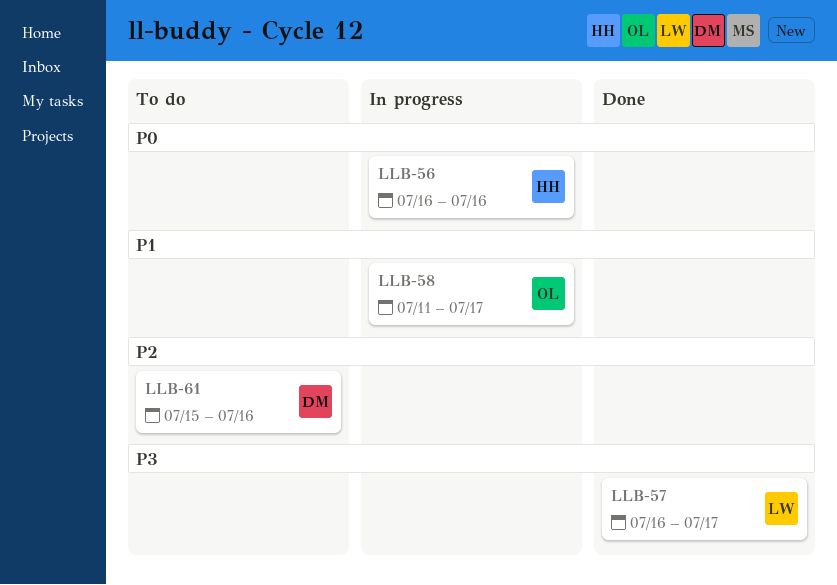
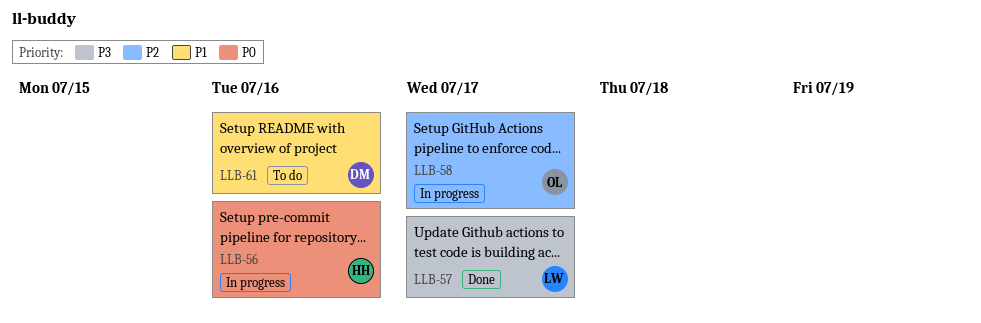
LLB-58, priority: P1 -> P2
LLB-61, priority: P2 -> P1

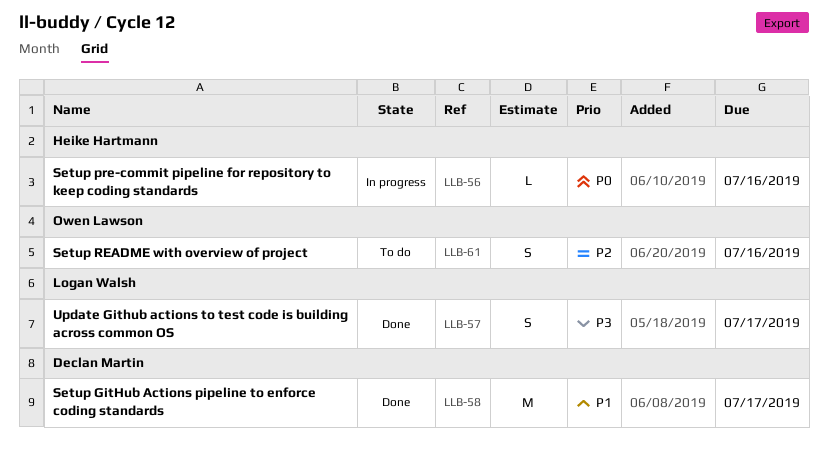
LLB-58, status: In progress -> Done
LLB-58, owner: Owen Lawson -> Declan Martin
LLB-58, priority: P2 -> P1
LLB-61, owner: Declan Martin -> Owen Lawson
LLB-61, priority: P1 -> P2

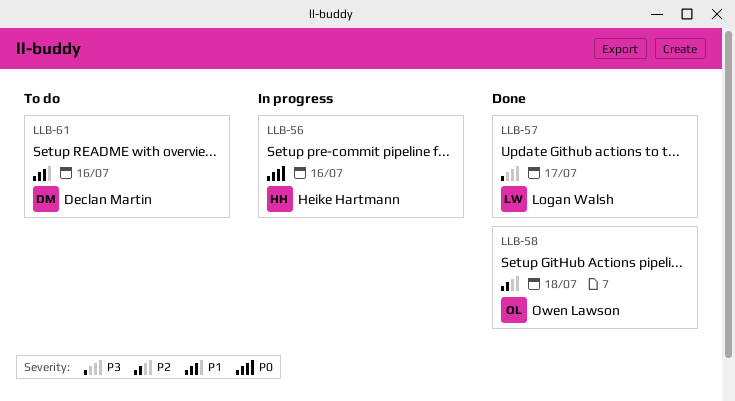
LLB-58, owner: Declan Martin -> Owen Lawson
LLB-58, priority: P1 -> P2
LLB-58, due: Jul 17 -> Jul 18
LLB-61, owner: Owen Lawson -> Declan Martin
LLB-61, priority: P2 -> P1

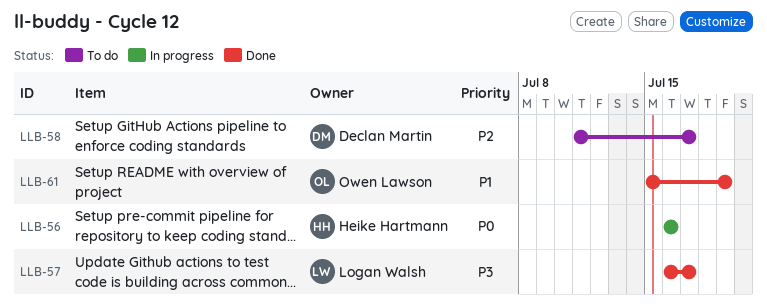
LLB-58, status: Done -> To do
LLB-58, owner: Owen Lawson -> Declan Martin
LLB-58, due: Jul 18 -> Jul 17
LLB-61, status: To do -> Done
LLB-61, owner: Declan Martin -> Owen Lawson
LLB-61, due: Jul 16 -> Jul 19

